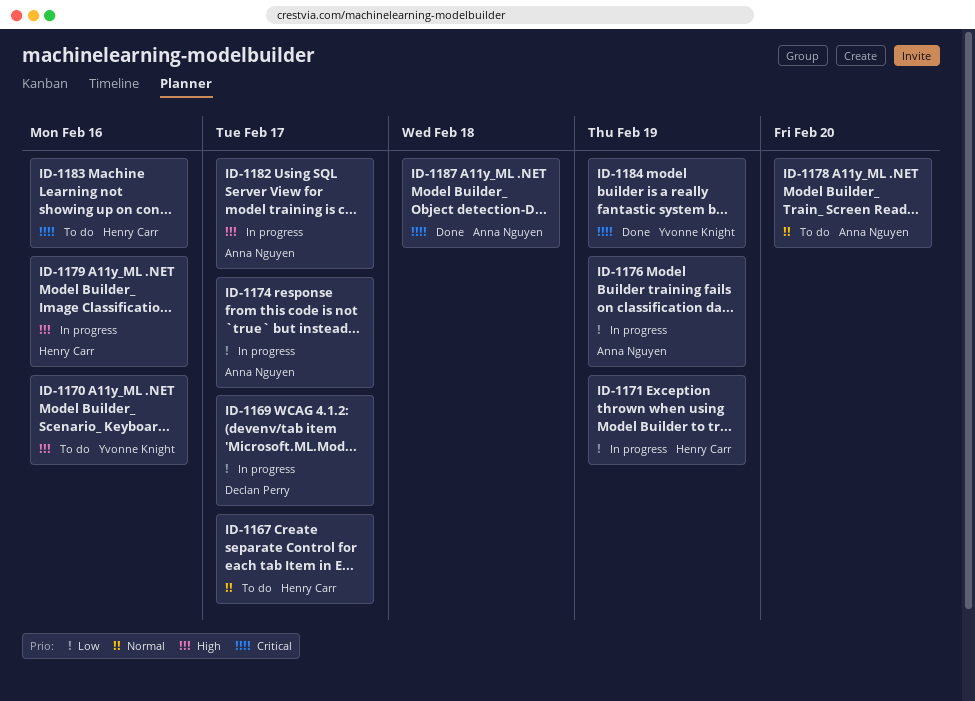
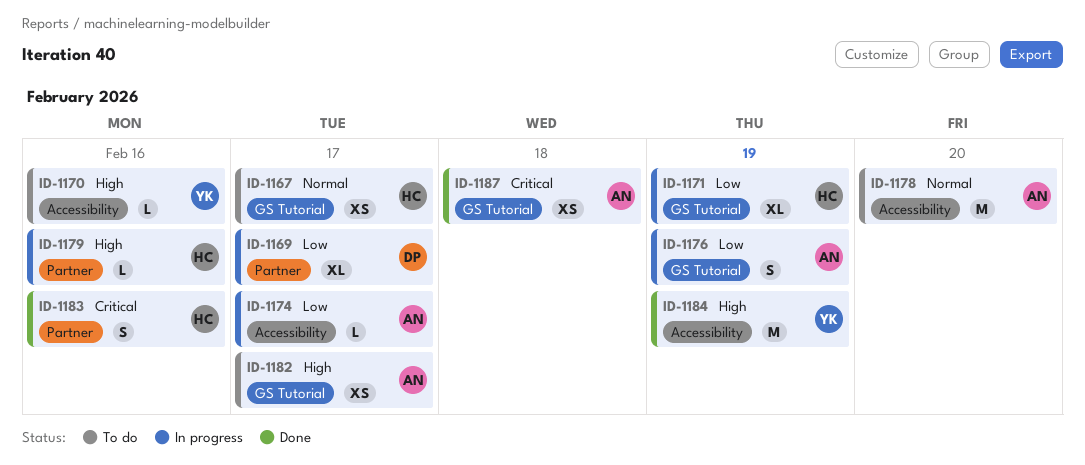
ID-1182, status: In progress -> To do
ID-1183, status: To do -> Done
ID-1184, priority: Critical -> High

